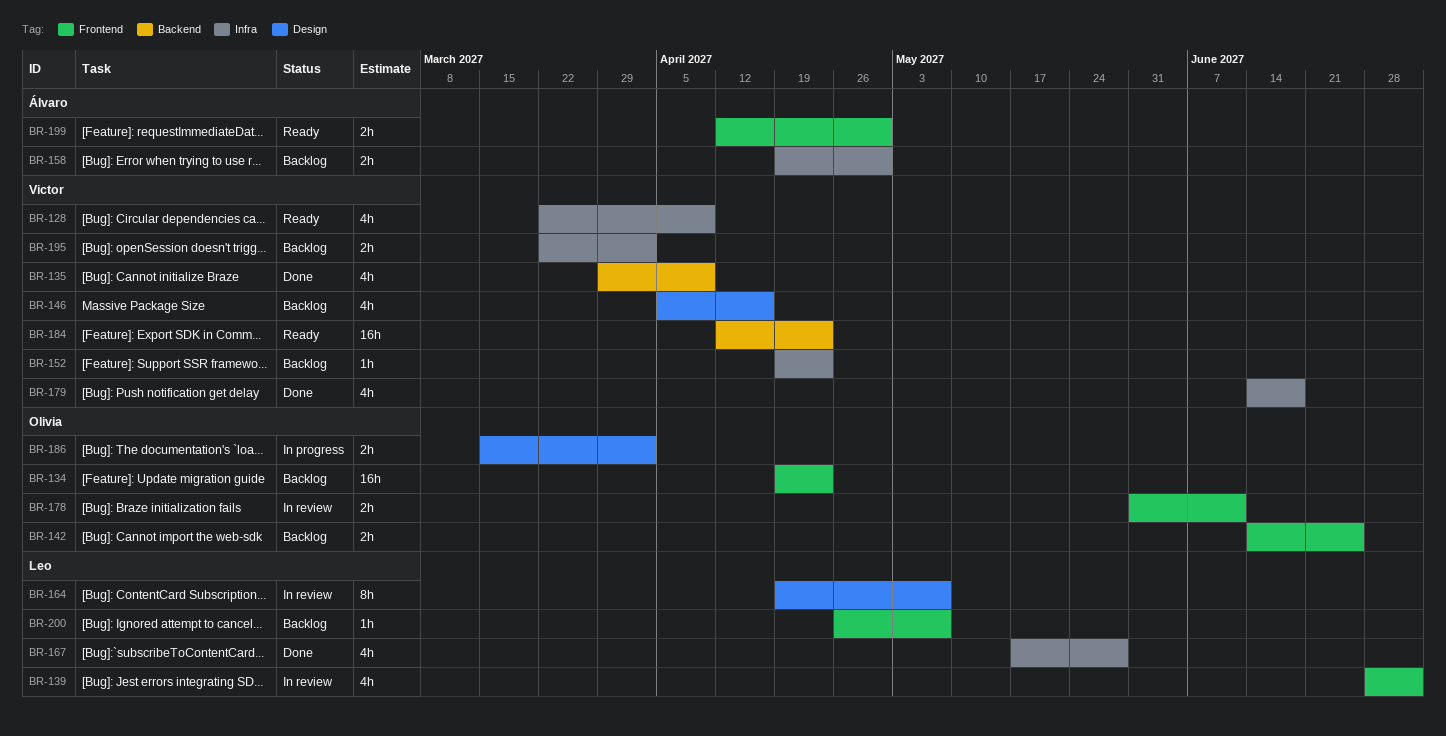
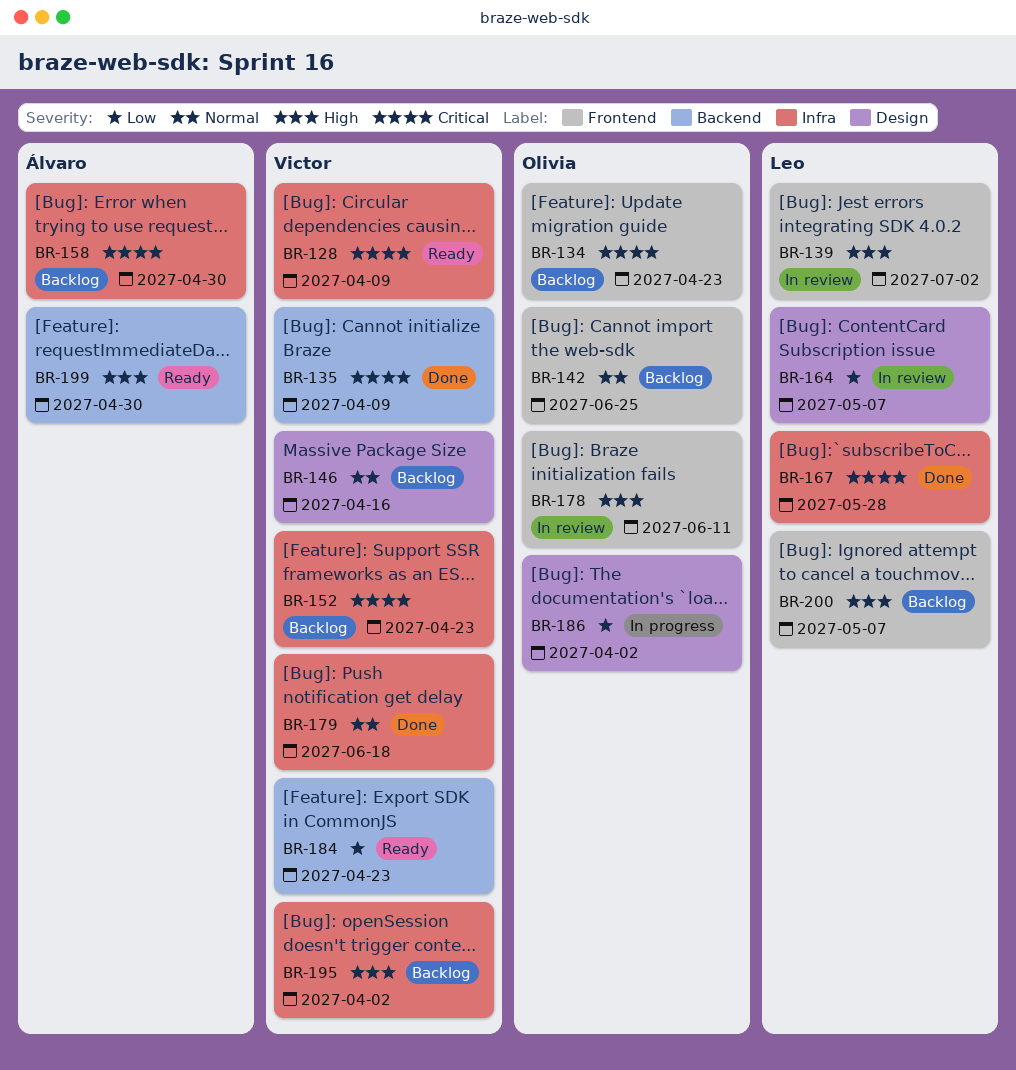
BR-199, label: Frontend -> Backend

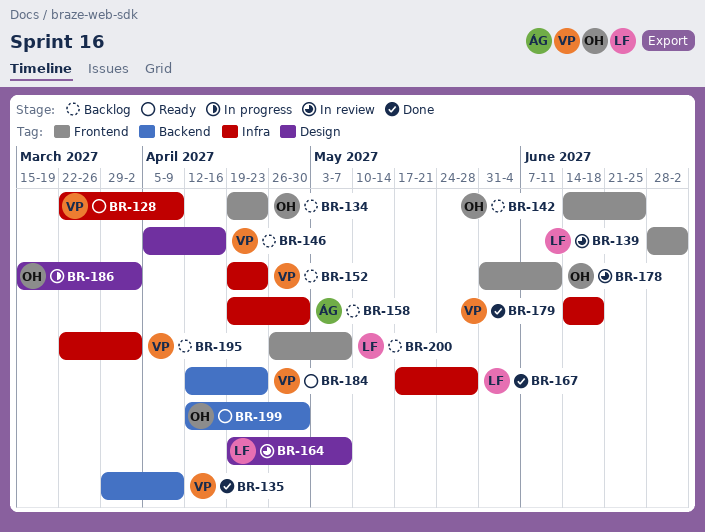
BR-199, owner: Álvaro -> Olivia

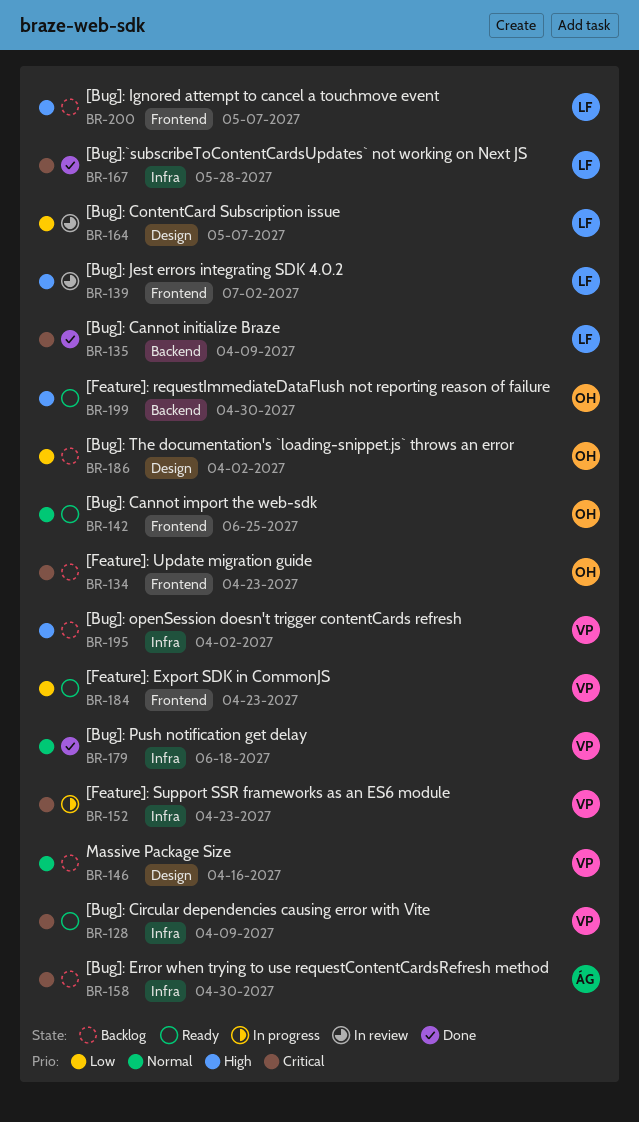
BR-135, owner: VP -> LF
BR-142, status: Backlog -> Ready
BR-152, status: Backlog -> In progress
BR-178: present -> none
BR-184, label: Backend -> Frontend
BR-186, status: In progress -> Backlog

